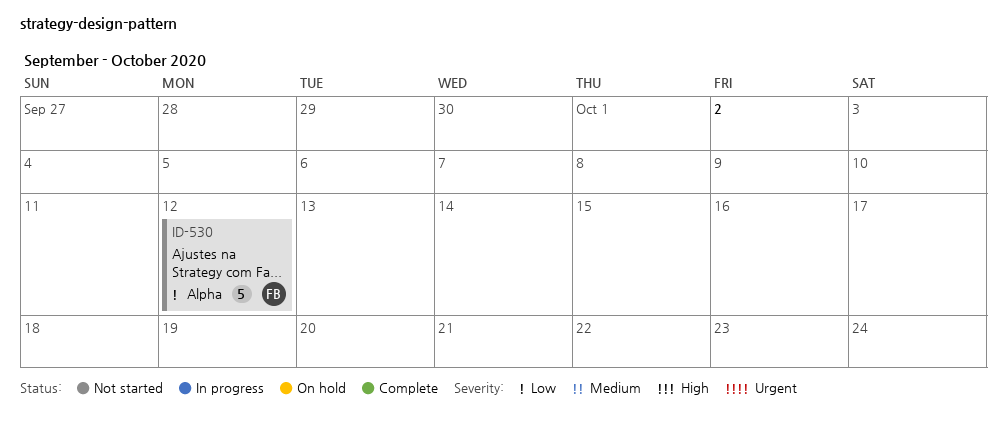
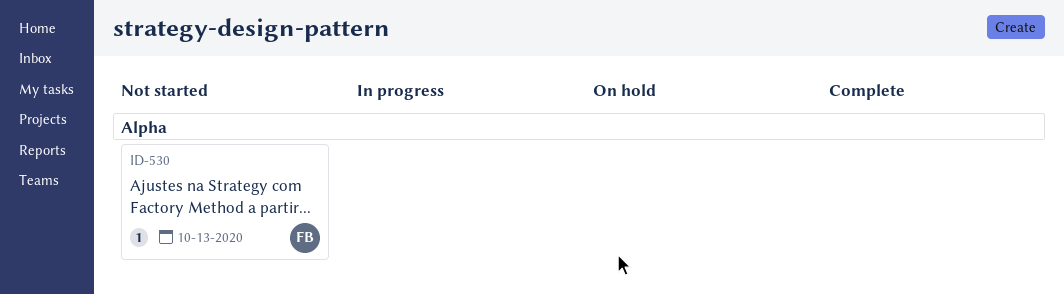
ID-530, estimate: 5 -> 1
ID-530, due: Oct 12 -> Oct 13

